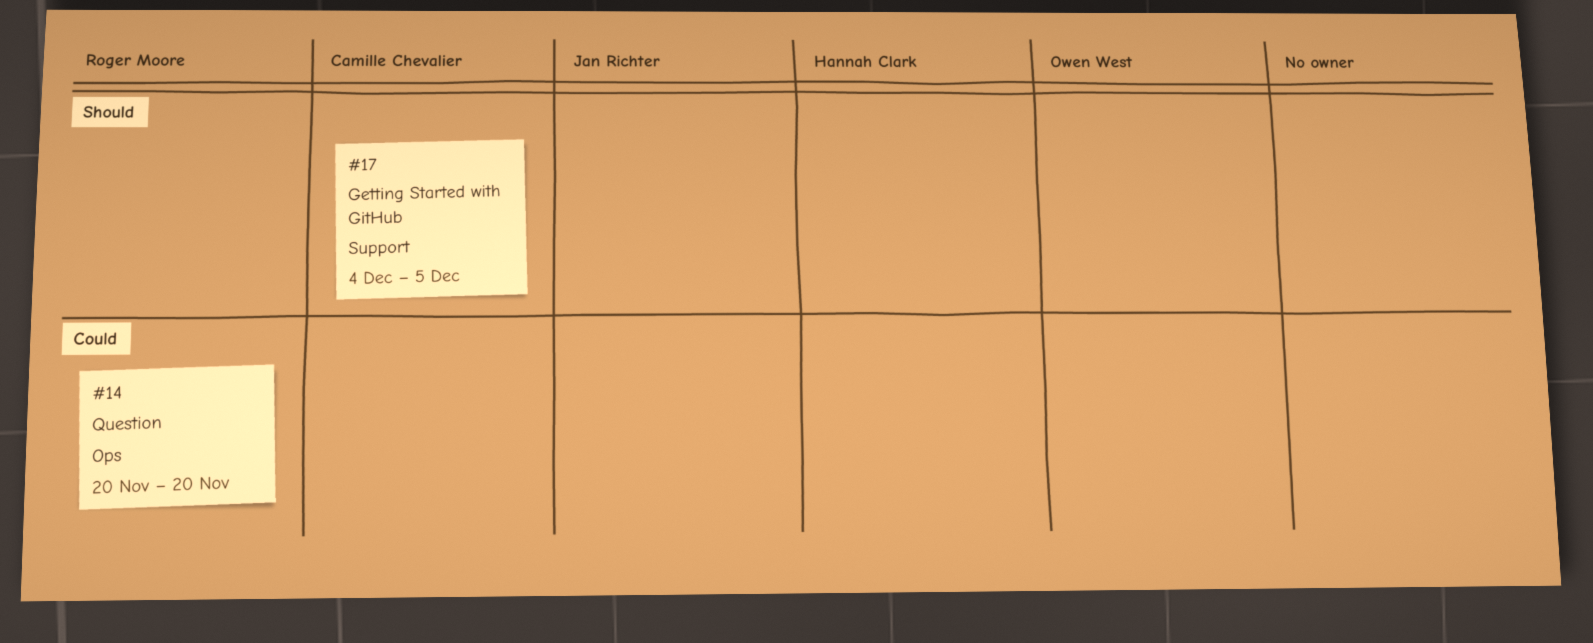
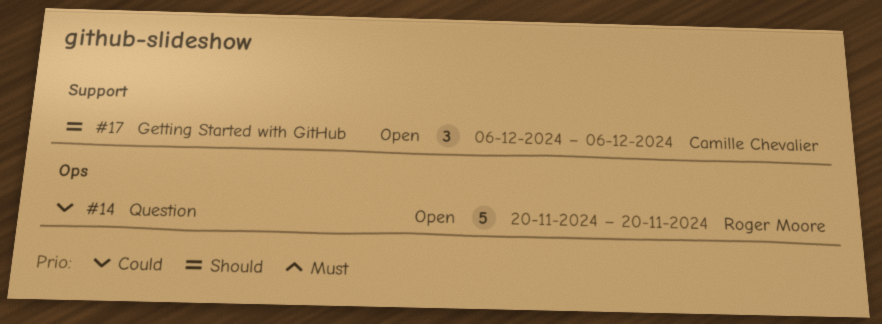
#17, start: Dec 4 -> Dec 6
#17, due: Dec 5 -> Dec 6

